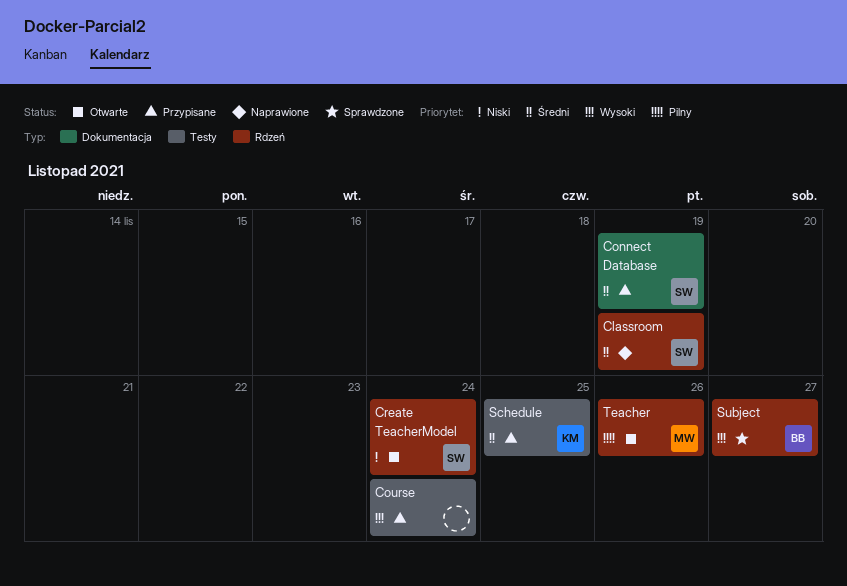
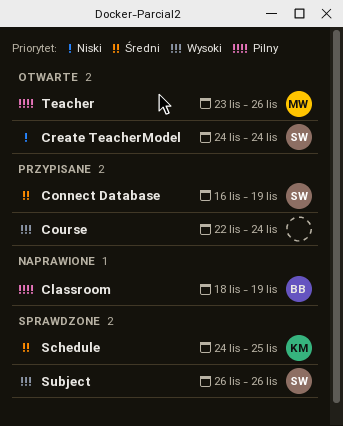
Classroom, owner: SW -> BB
Classroom, priority: Średni -> Pilny
Schedule, status: Przypisane -> Sprawdzone
Subject, owner: BB -> SW
Subject, due: Nov 27 -> Nov 26

